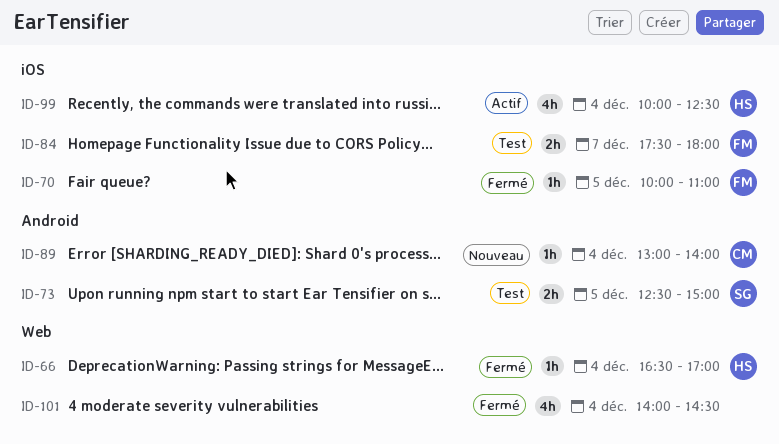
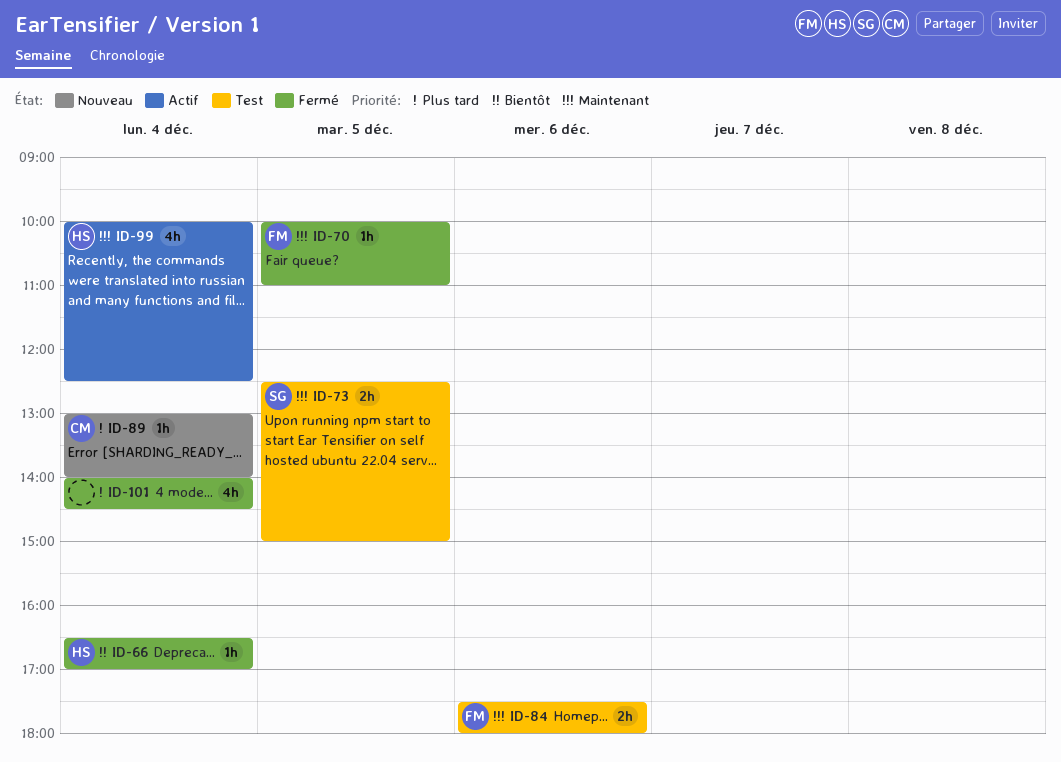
ID-84, day: Dec 7 -> Dec 6

